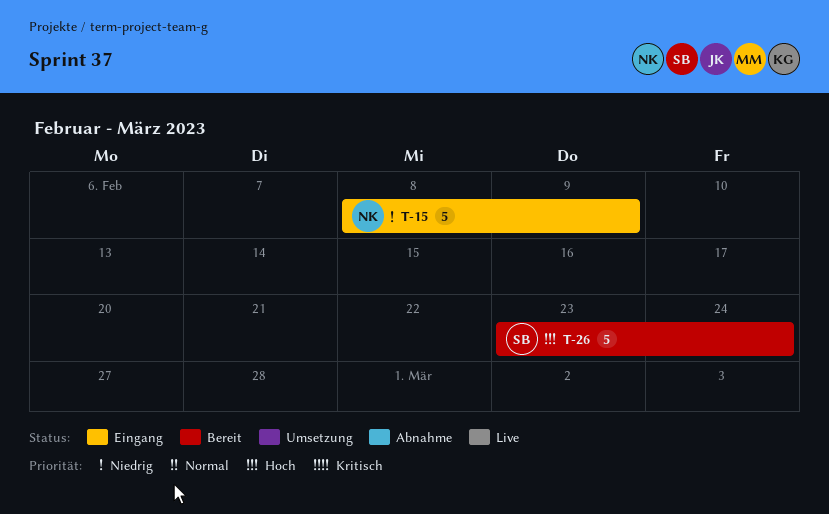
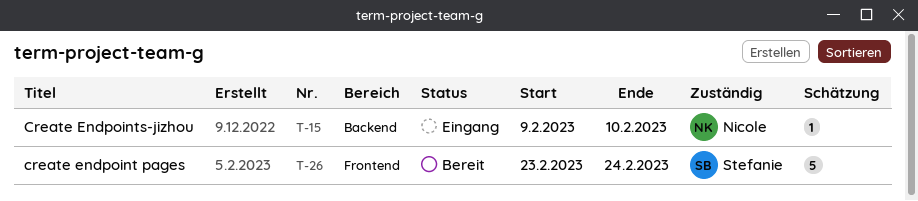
T-15, estimate: 5 -> 1
T-15, start: Feb 8 -> Feb 9
T-15, due: Feb 9 -> Feb 10

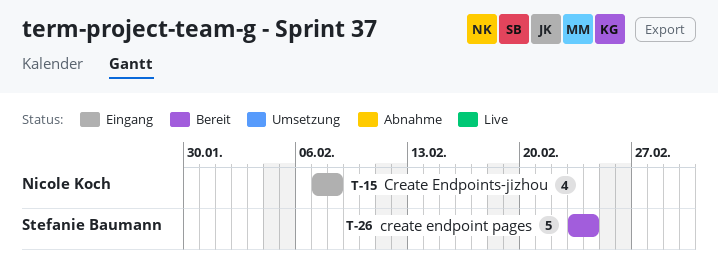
T-15, estimate: 1 -> 4
T-15, start: Feb 9 -> Feb 7
T-15, due: Feb 10 -> Feb 8

